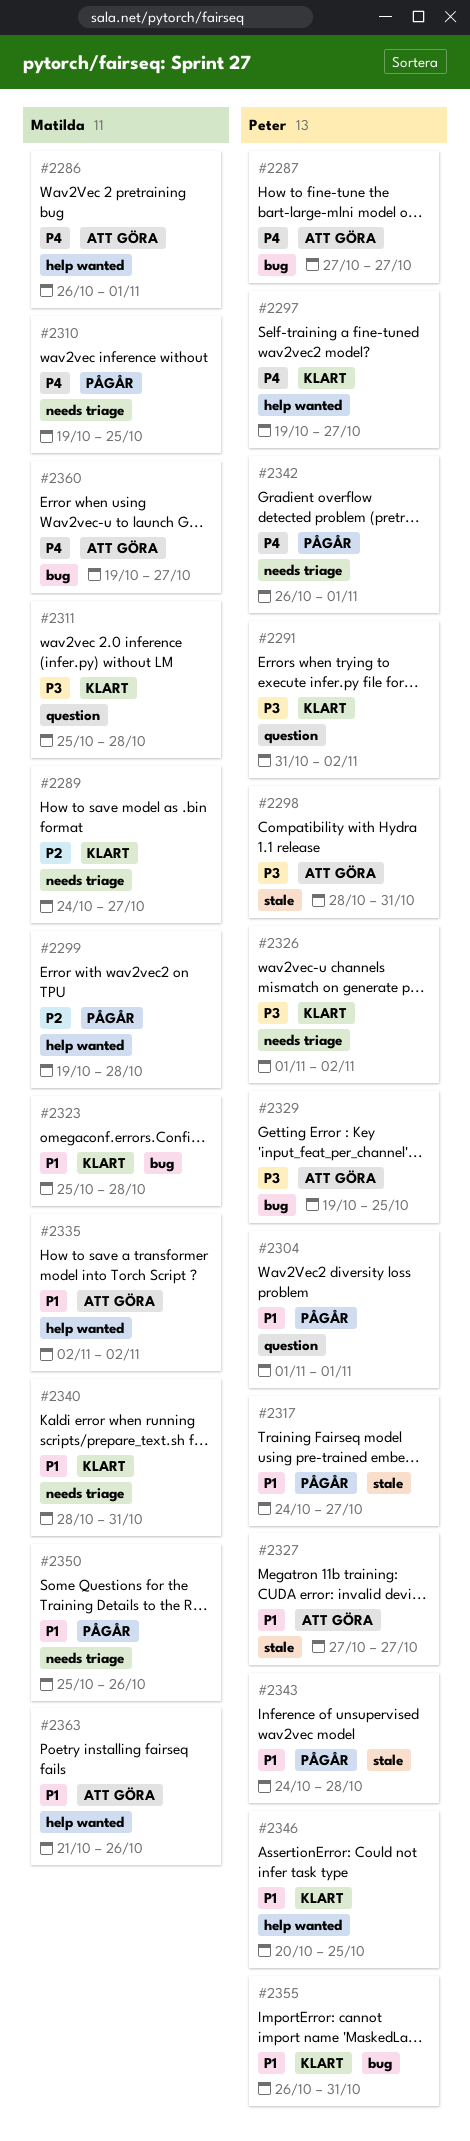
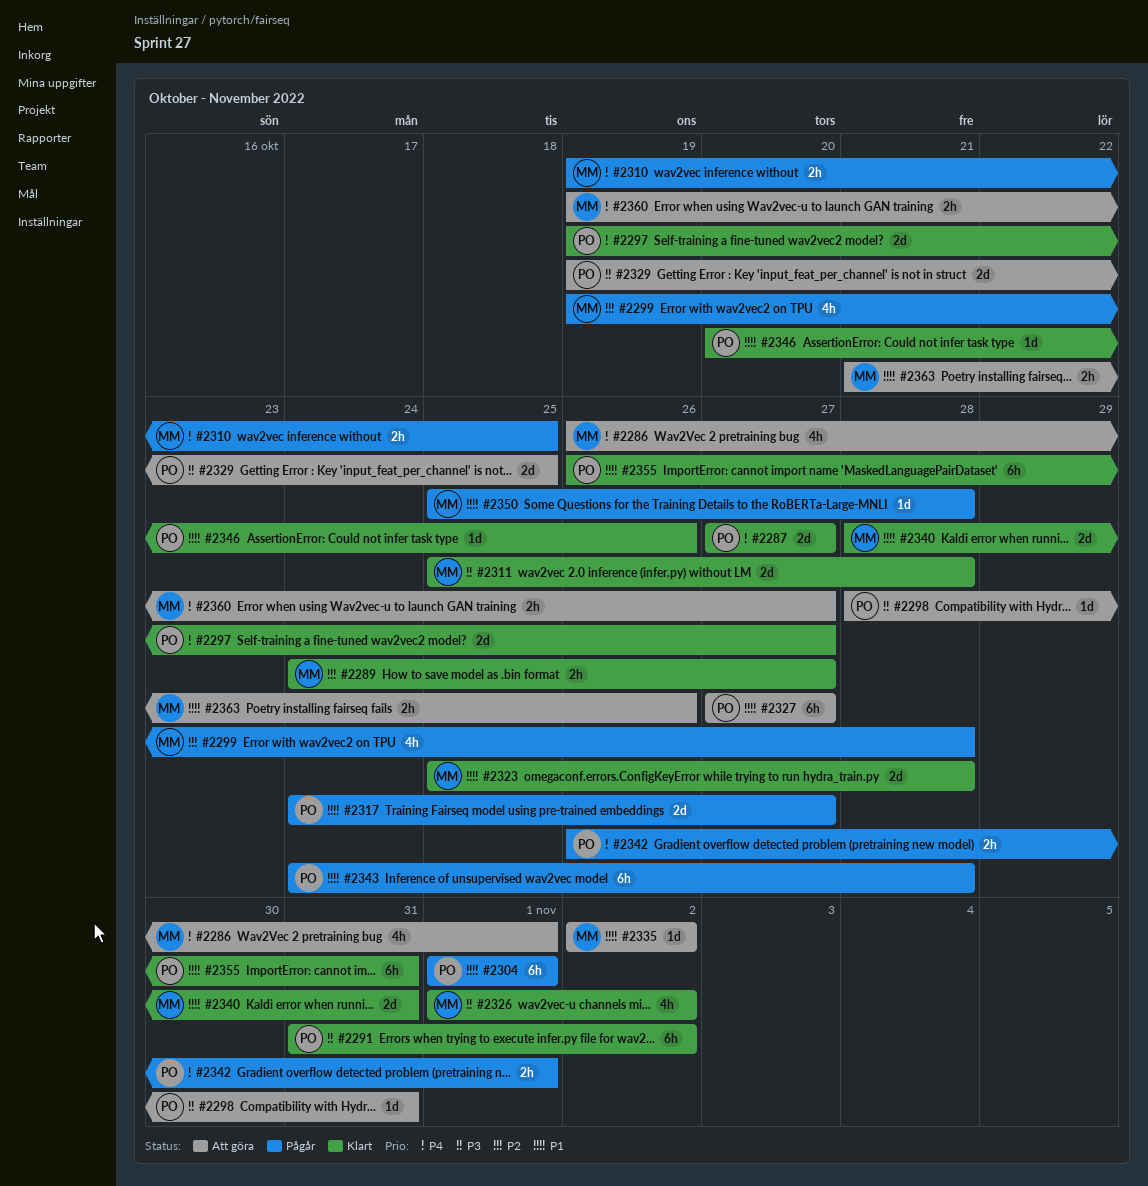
#2287, status: Att göra -> Klart
#2326, owner: Peter -> Matilda
#2346, due: Oct 25 -> Oct 26
#2350, due: Oct 26 -> Oct 28

